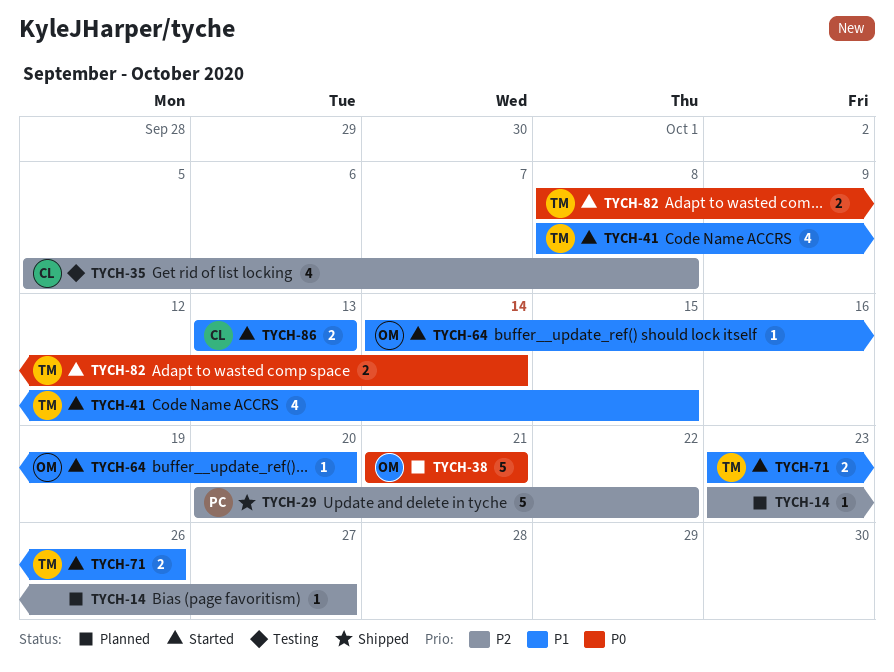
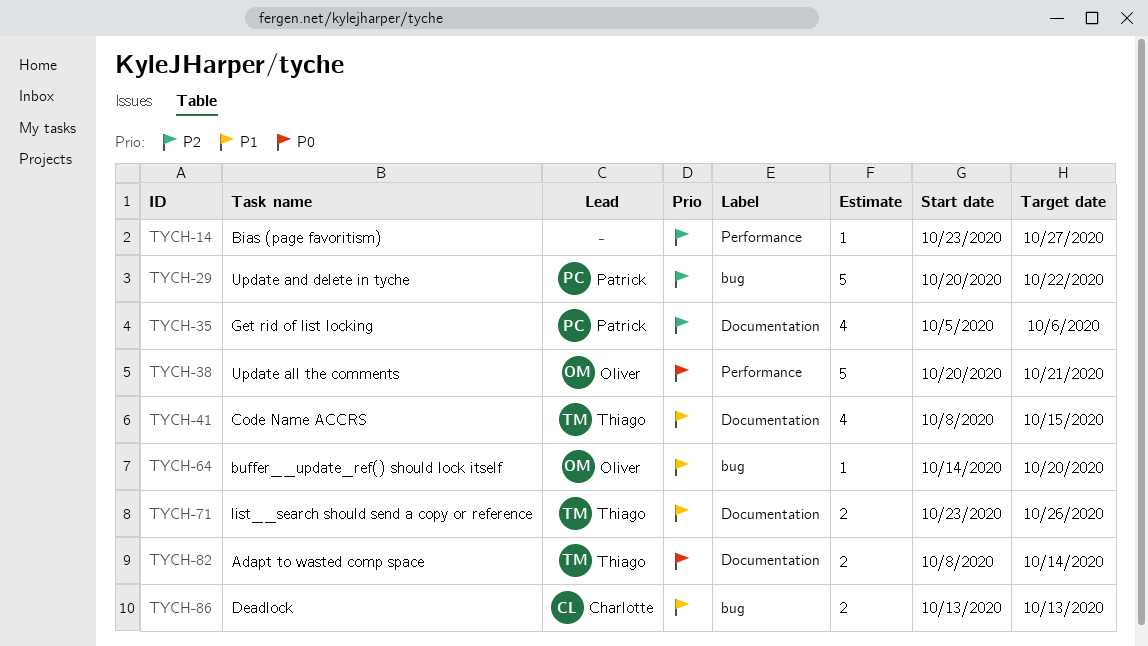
TYCH-35, owner: Charlotte -> Patrick
TYCH-35, due: Oct 8 -> Oct 6
TYCH-38, start: Oct 21 -> Oct 20

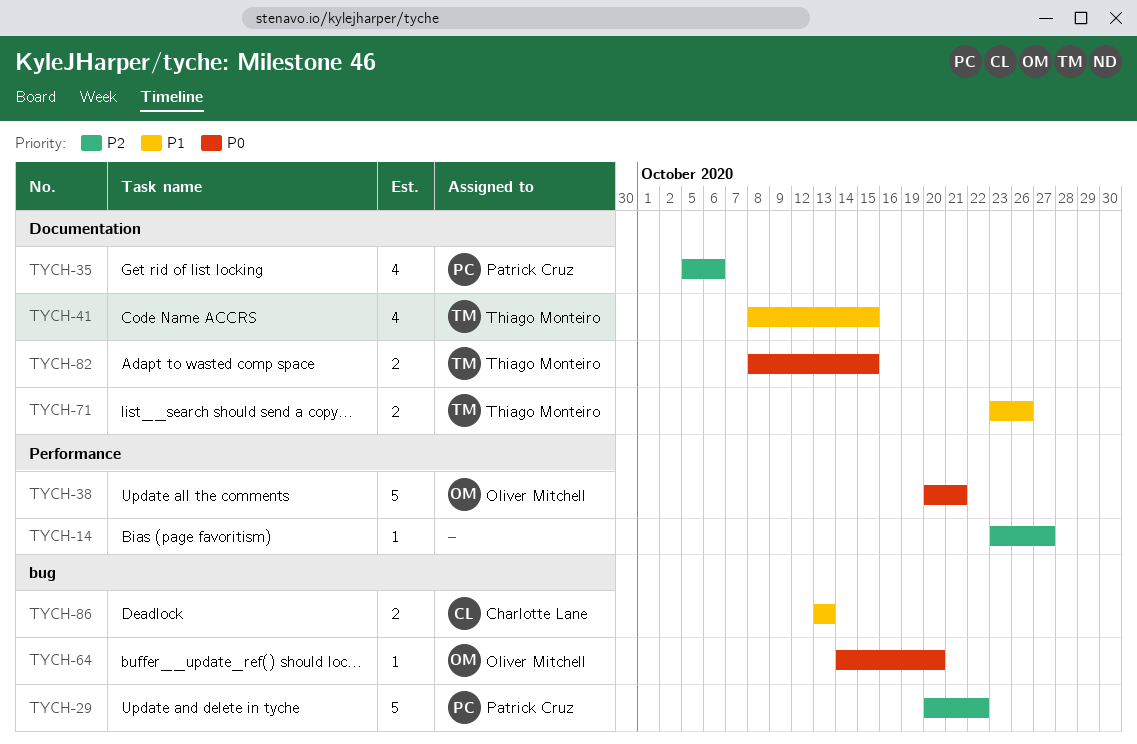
TYCH-64, priority: P1 -> P0
TYCH-82, due: Oct 14 -> Oct 15

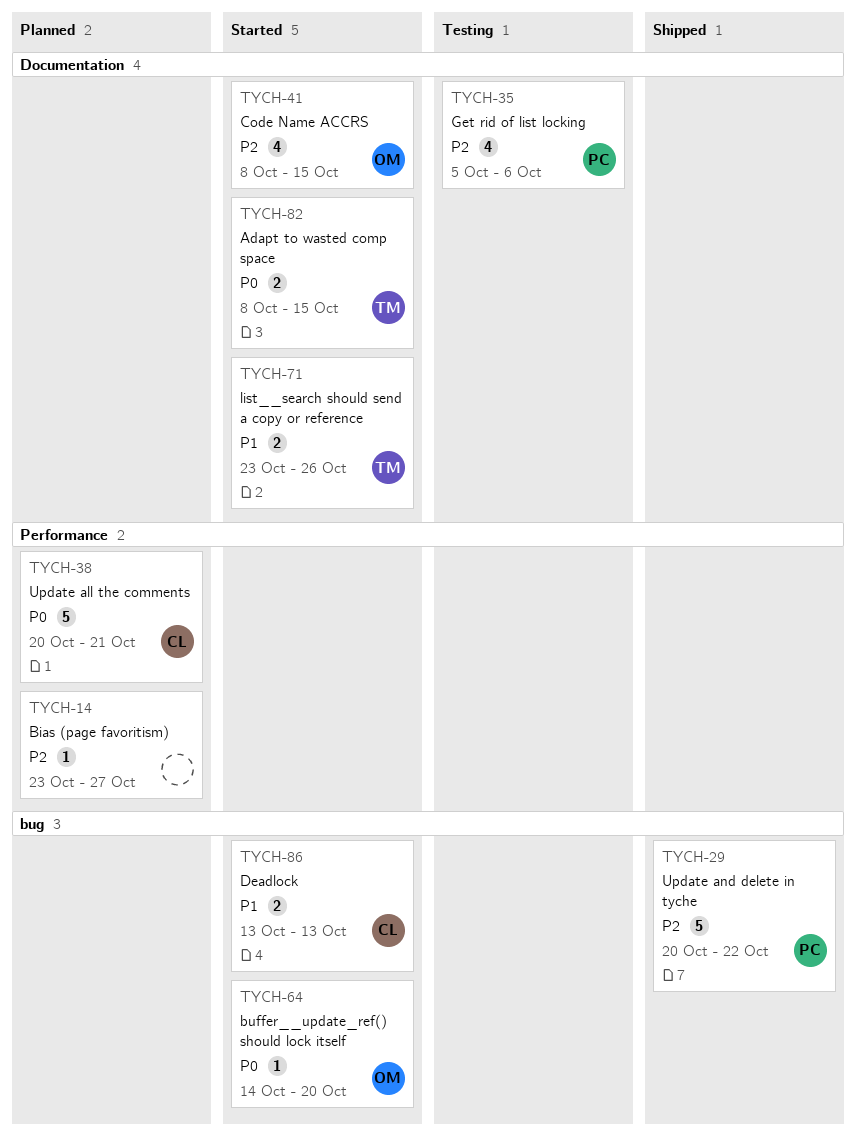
TYCH-38, owner: Oliver Mitchell -> Charlotte Lane
TYCH-41, owner: Thiago Monteiro -> Oliver Mitchell
TYCH-41, priority: P1 -> P2

